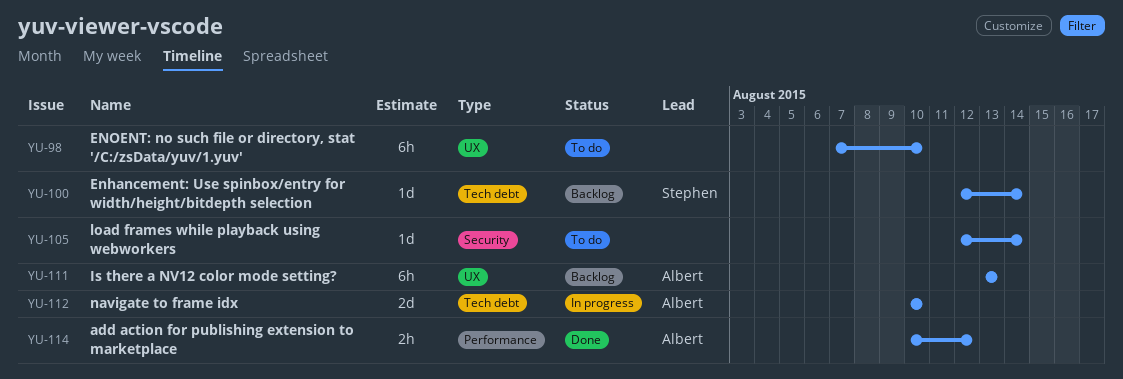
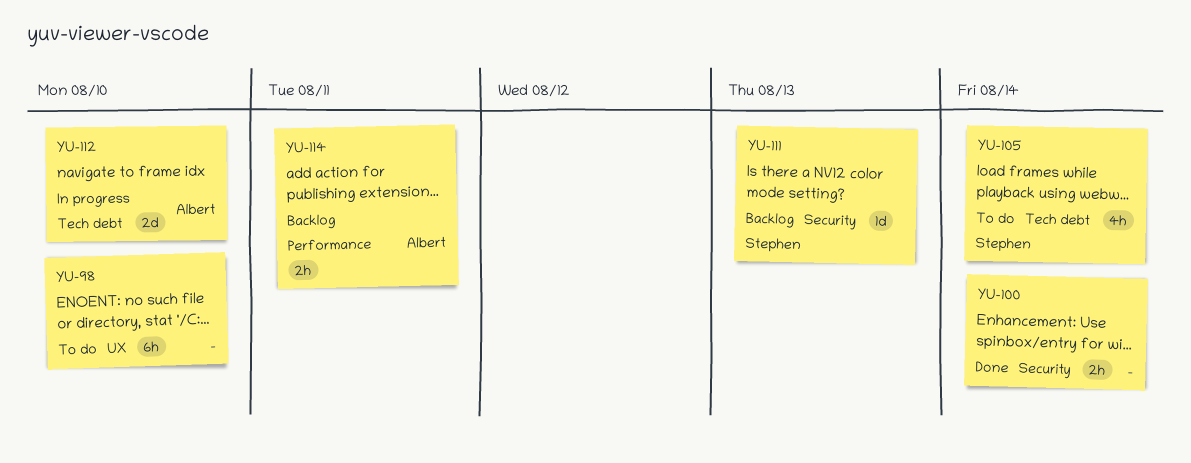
YU-100, status: Backlog -> Done
YU-100, owner: Stephen -> none
YU-100, label: Tech debt -> Security
YU-100, estimate: 1d -> 2h
YU-105, owner: none -> Stephen
YU-105, label: Security -> Tech debt
YU-105, estimate: 1d -> 4h
YU-111, owner: Albert -> Stephen
YU-111, label: UX -> Security
YU-111, estimate: 6h -> 1d
YU-114, status: Done -> Backlog
YU-114, due: Aug 12 -> Aug 11

